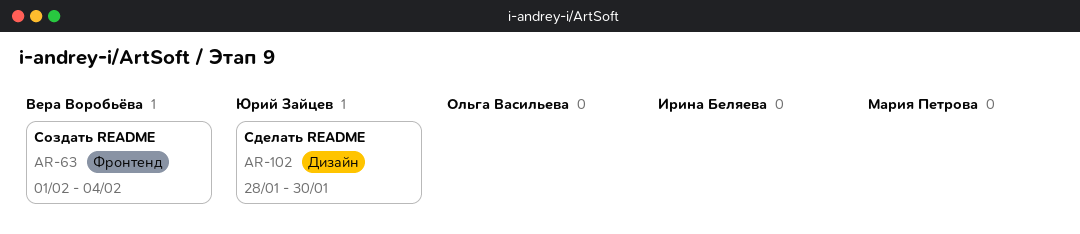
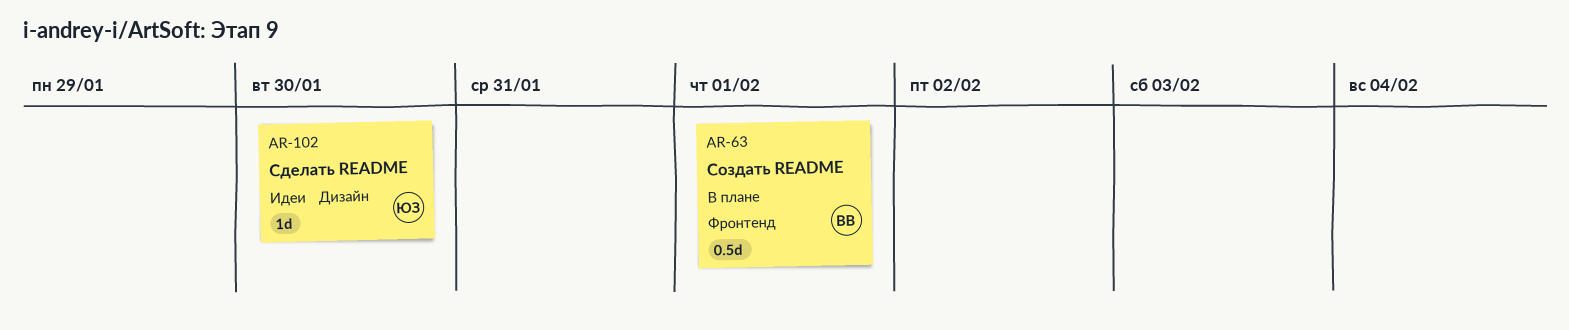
AR-63, due: Feb 4 -> Feb 1

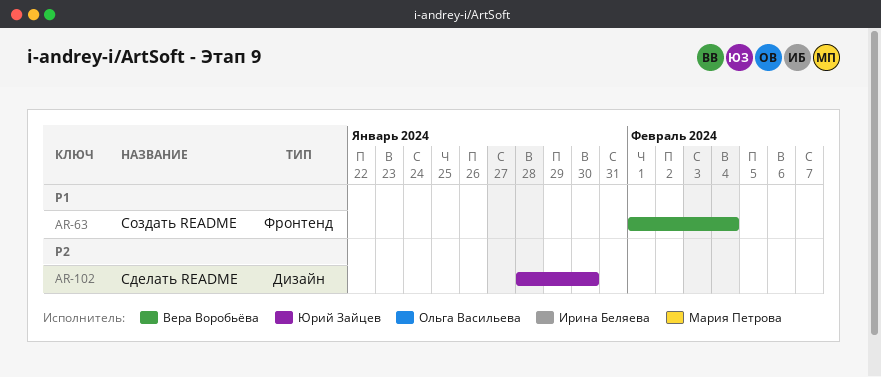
AR-63, due: Feb 1 -> Feb 4

